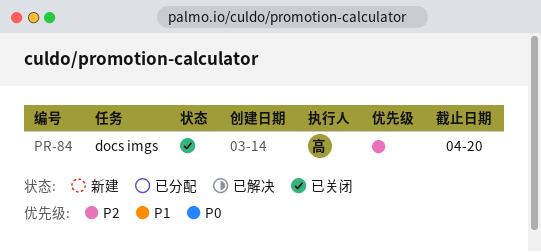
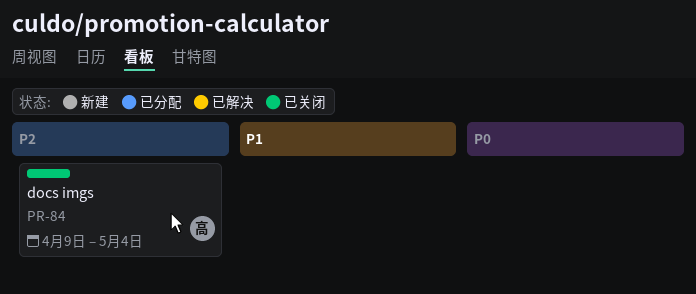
PR-84, due: Apr 20 -> May 4

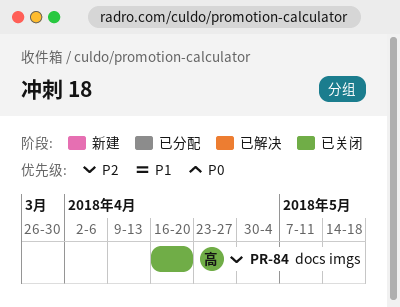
PR-84, start: Apr 9 -> Apr 16
PR-84, due: May 4 -> Apr 20

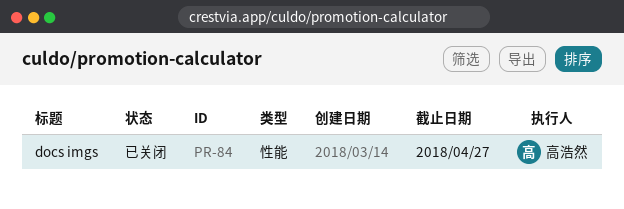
PR-84, due: Apr 20 -> Apr 27

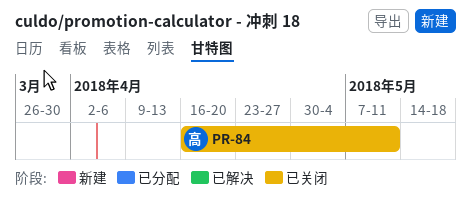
PR-84, due: Apr 27 -> May 11

